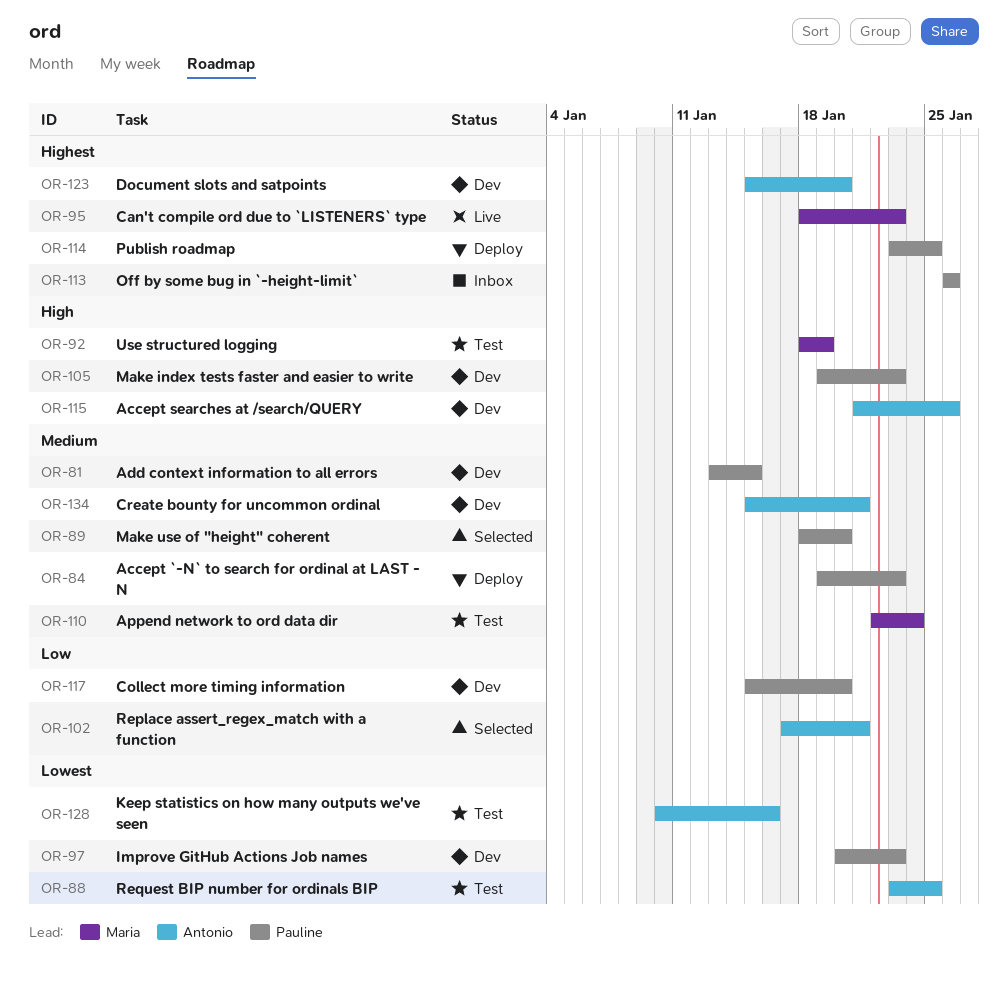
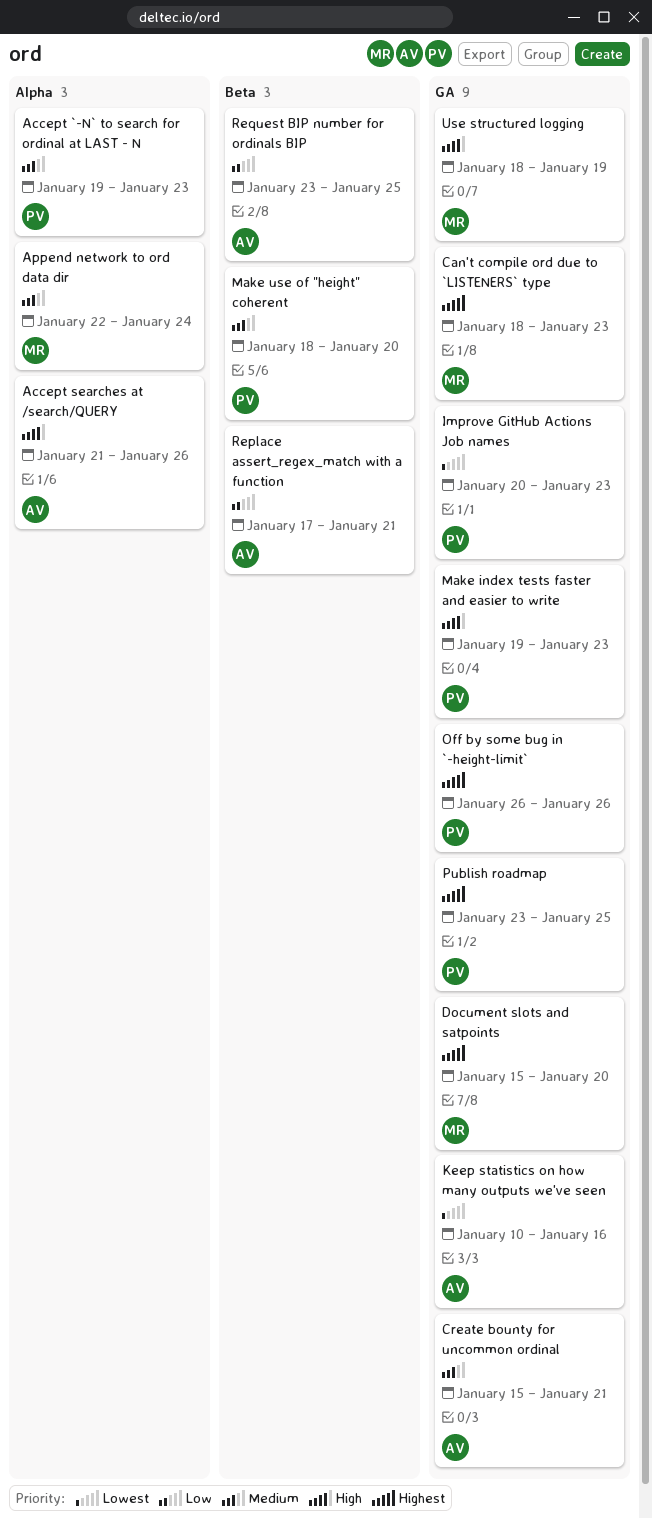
Add context information to all errors: present -> none
Collect more timing information: present -> none
Document slots and satpoints, owner: Antonio -> Maria
Request BIP number for ordinals BIP, priority: Lowest -> Low

